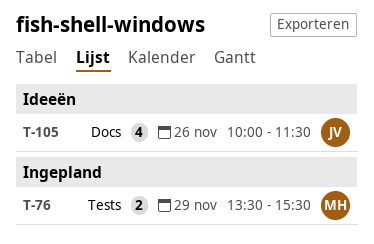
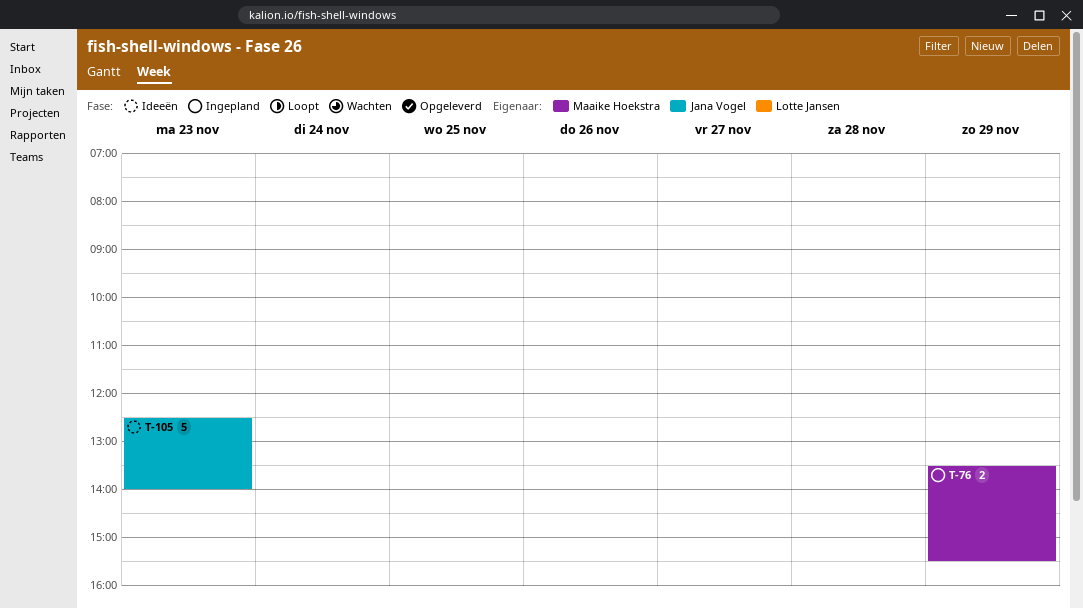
T-105, estimate: 4 -> 5
T-105, day: Nov 26 -> Nov 23
T-105, begins: 10:00 -> 12:30
T-105, ends: 11:30 -> 14:00

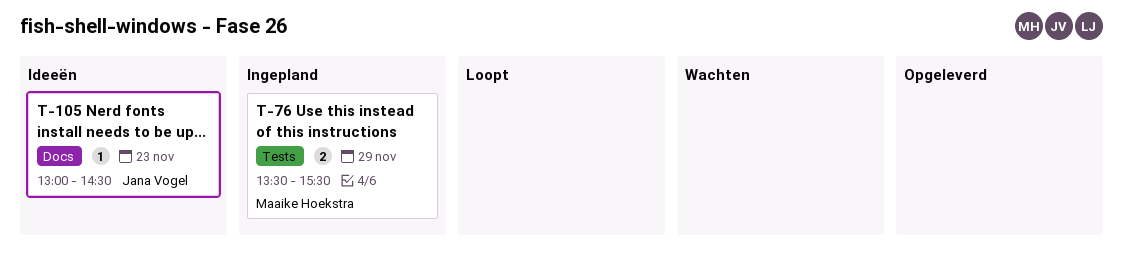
T-105, estimate: 5 -> 1
T-105, begins: 12:30 -> 13:00
T-105, ends: 14:00 -> 14:30

